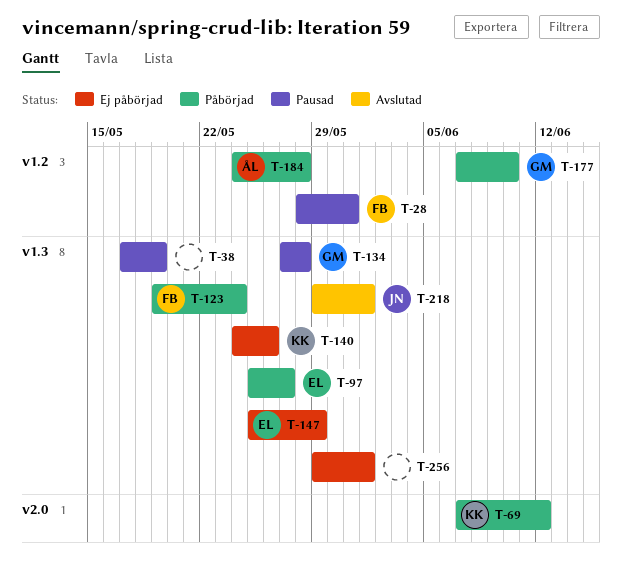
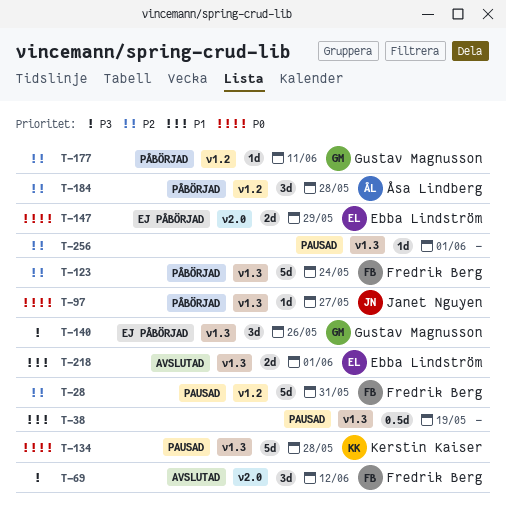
T-69, status: Påbörjad -> Avslutad
T-69, owner: Kerstin Kaiser -> Fredrik Berg
T-97, owner: Ebba Lindström -> Janet Nguyen
T-134, owner: Gustav Magnusson -> Kerstin Kaiser
T-140, owner: Kerstin Kaiser -> Gustav Magnusson
T-147, label: v1.3 -> v2.0
T-177, due: Jun 10 -> Jun 11
T-218, owner: Janet Nguyen -> Ebba Lindström
T-256, status: Ej påbörjad -> Pausad

